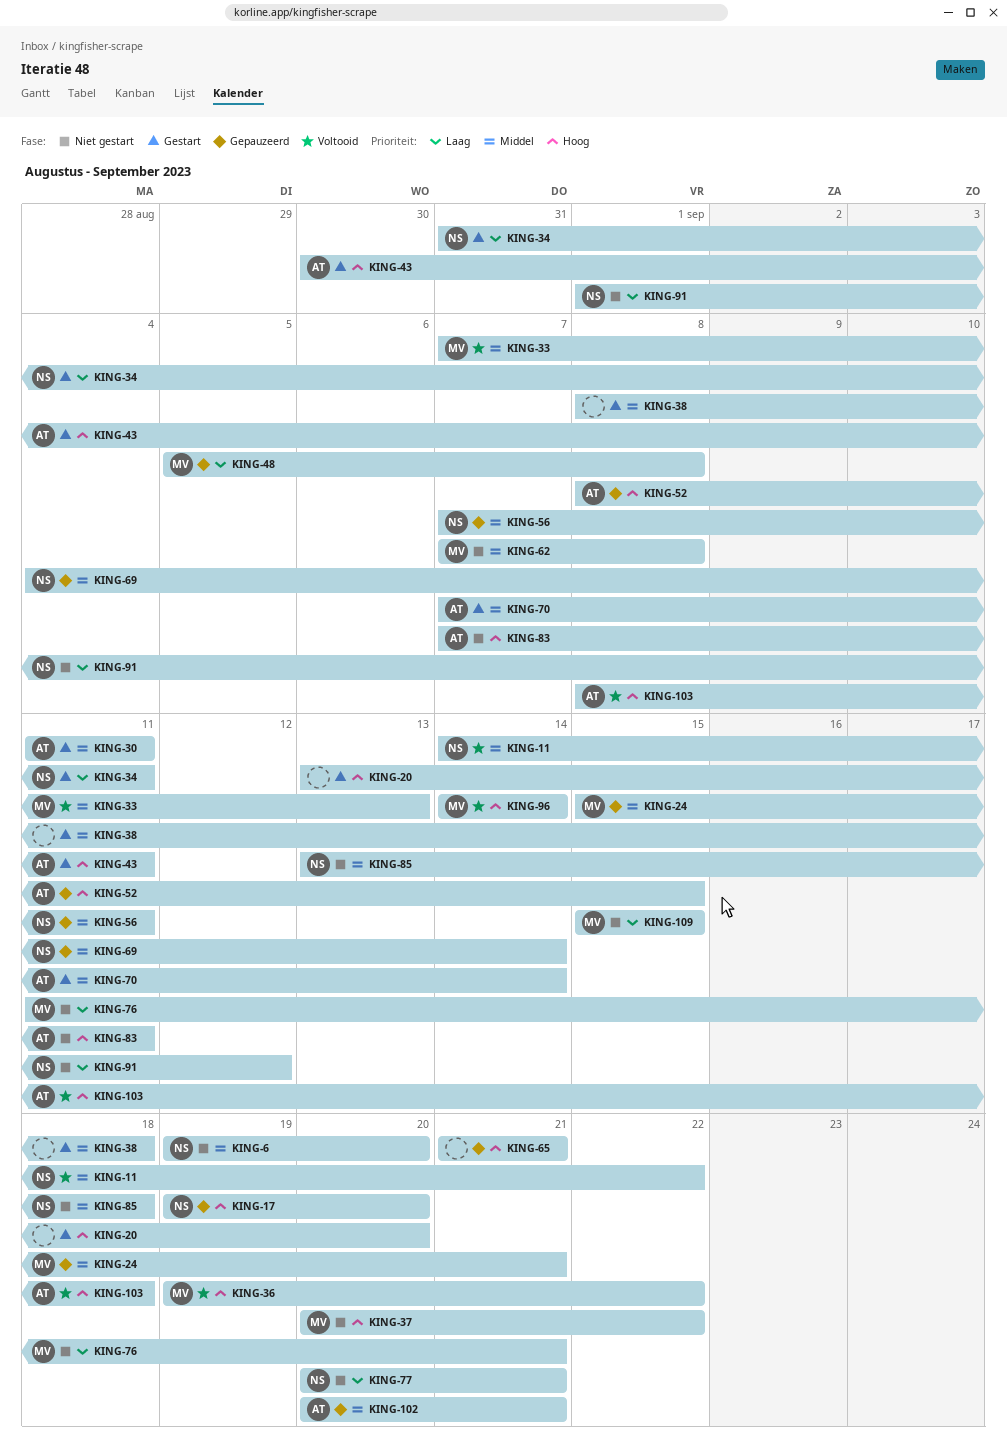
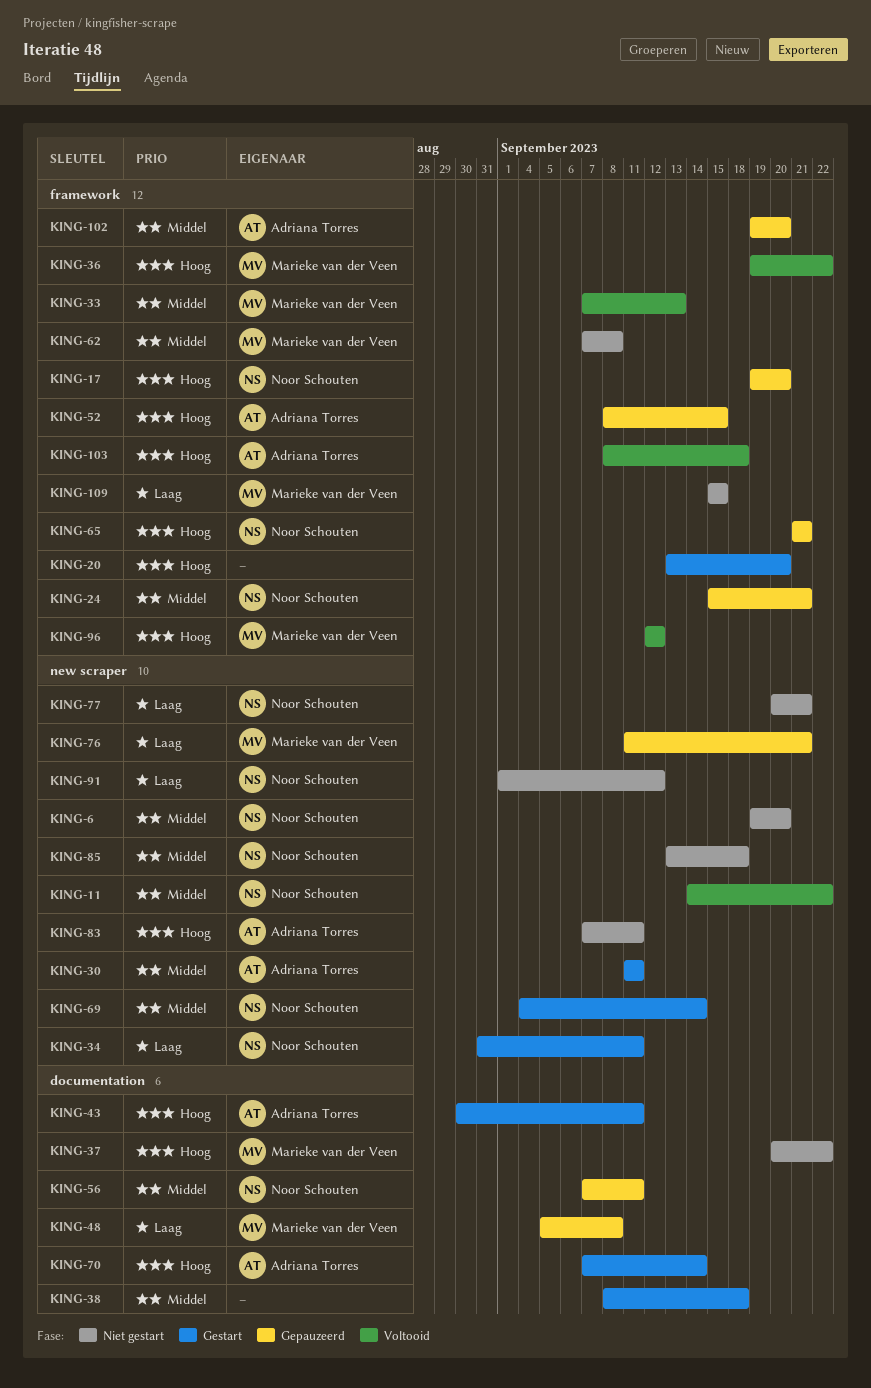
KING-24, owner: Marieke van der Veen -> Noor Schouten
KING-65, owner: none -> Noor Schouten
KING-69, status: Gepauzeerd -> Gestart
KING-70, priority: Middel -> Hoog
KING-76, status: Niet gestart -> Gepauzeerd
KING-96, start: Sep 14 -> Sep 12
KING-96, due: Sep 14 -> Sep 12
KING-102, start: Sep 20 -> Sep 19
KING-102, due: Sep 21 -> Sep 20

